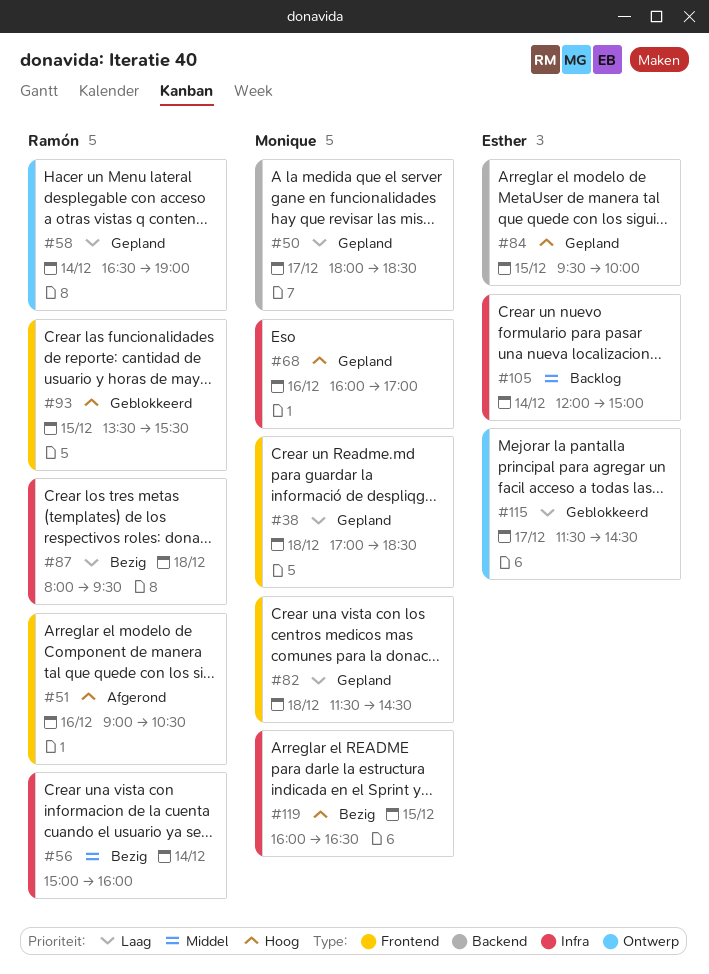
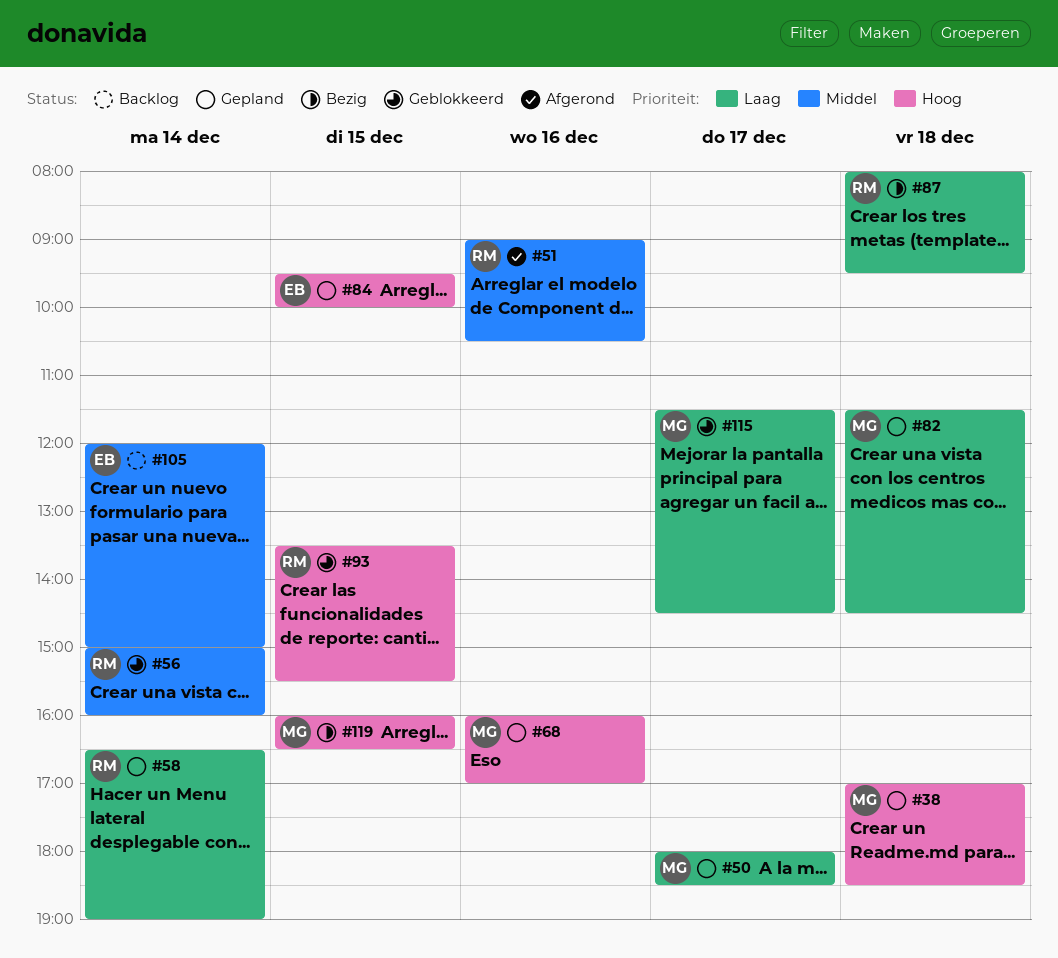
#38, priority: Laag -> Hoog
#51, priority: Hoog -> Middel
#56, status: Bezig -> Geblokkeerd
#115, owner: Esther -> Monique

